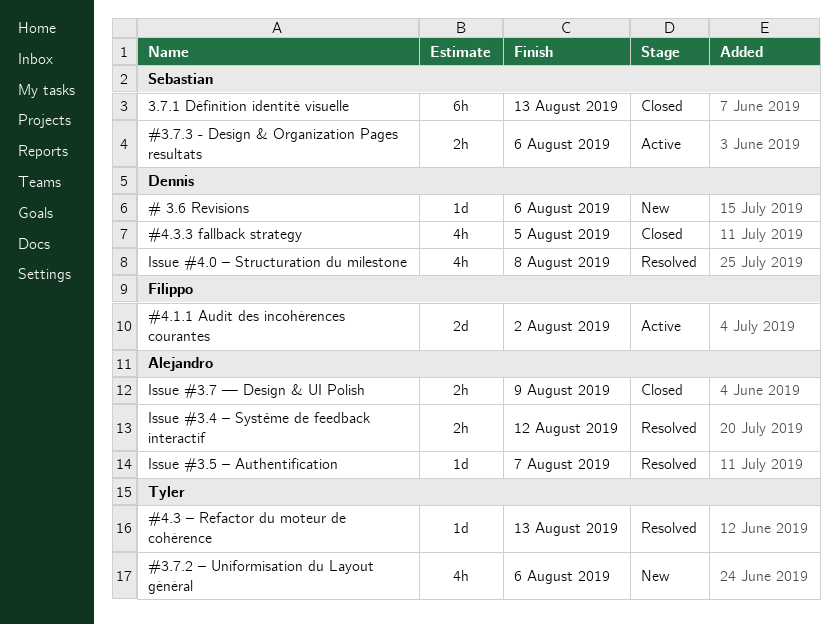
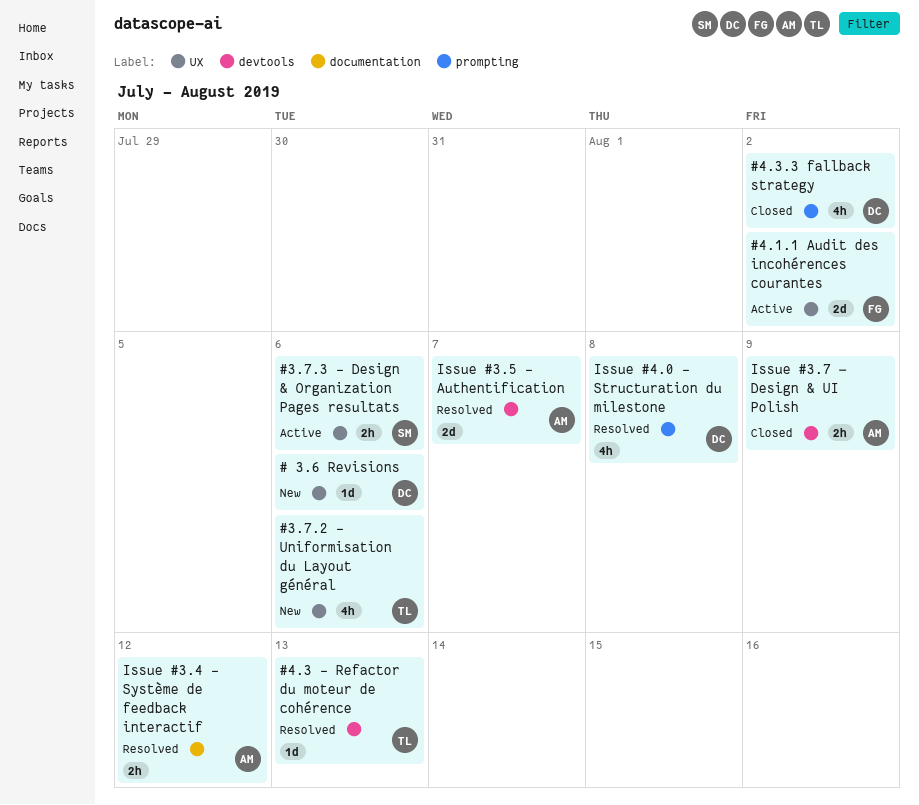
#4.3.3 fallback strategy, due: Aug 5 -> Aug 2
3.7.1 Définition identité visuelle: present -> none
Issue #3.5 – Authentification, estimate: 1d -> 2d

